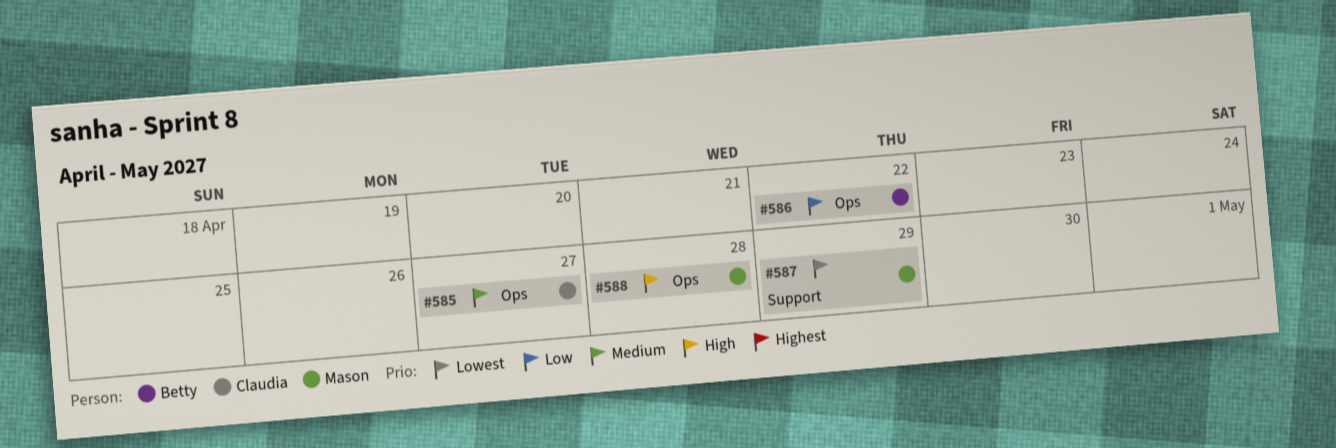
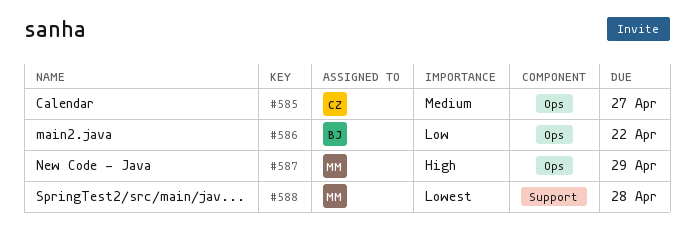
#587, priority: Lowest -> High
#587, label: Support -> Ops
#588, priority: High -> Lowest
#588, label: Ops -> Support

